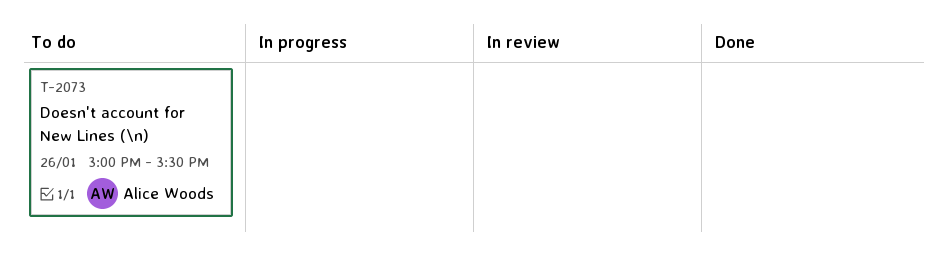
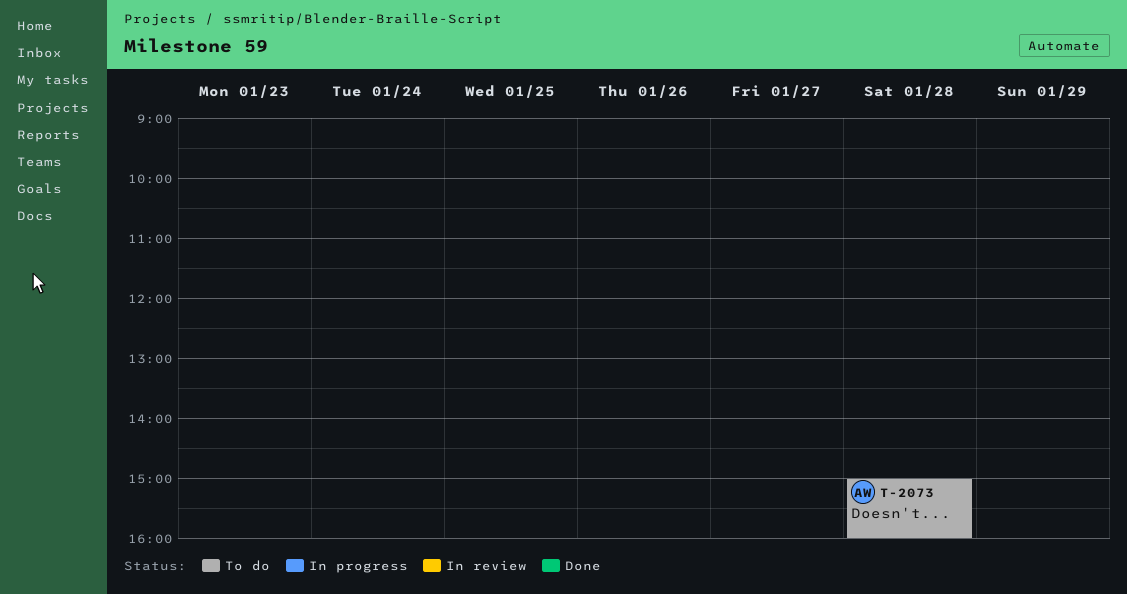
T-2073, day: Jan 26 -> Jan 28
T-2073, ends: 15:30 -> 16:00

